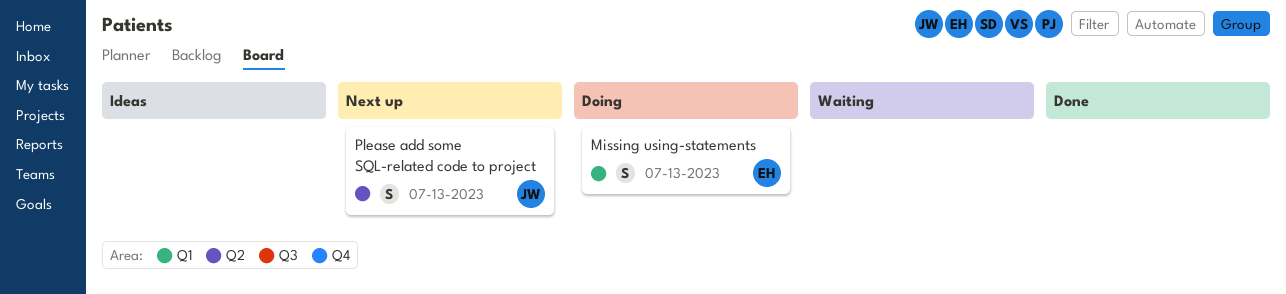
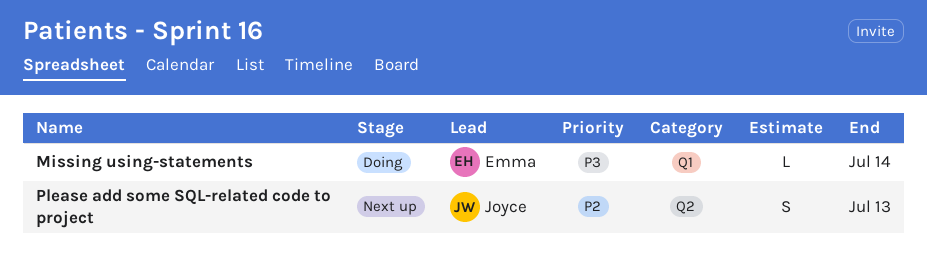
Missing using-statements, estimate: S -> L
Missing using-statements, due: Jul 13 -> Jul 14

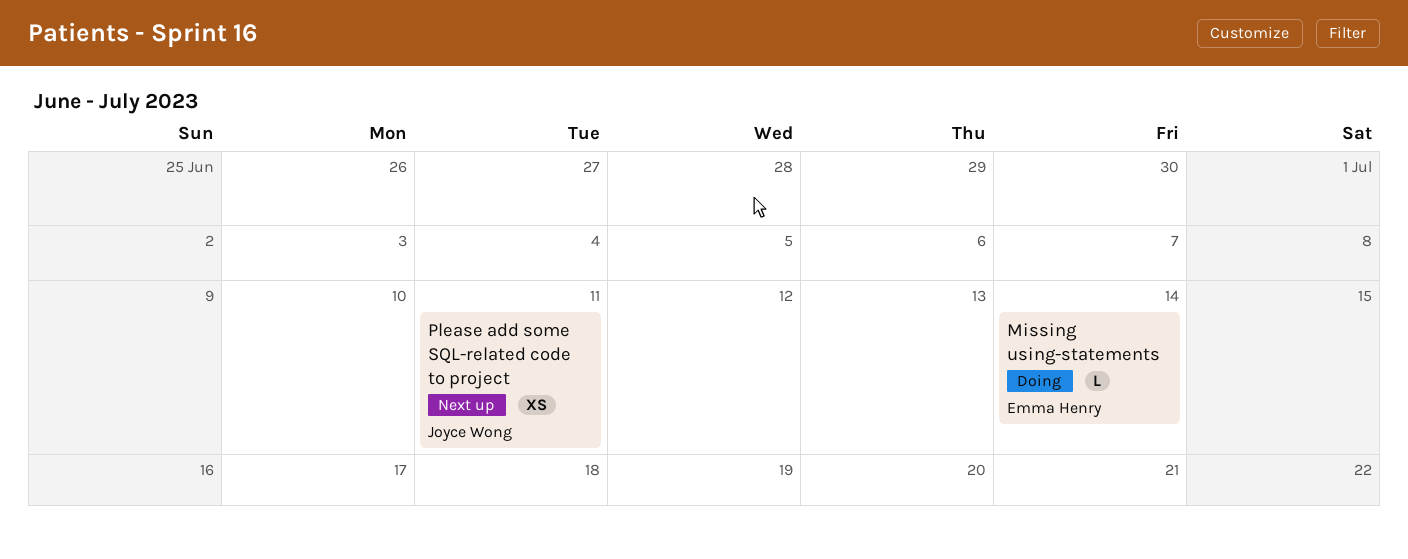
Please add some SQL-related code to project, estimate: S -> XS
Please add some SQL-related code to project, due: Jul 13 -> Jul 11

